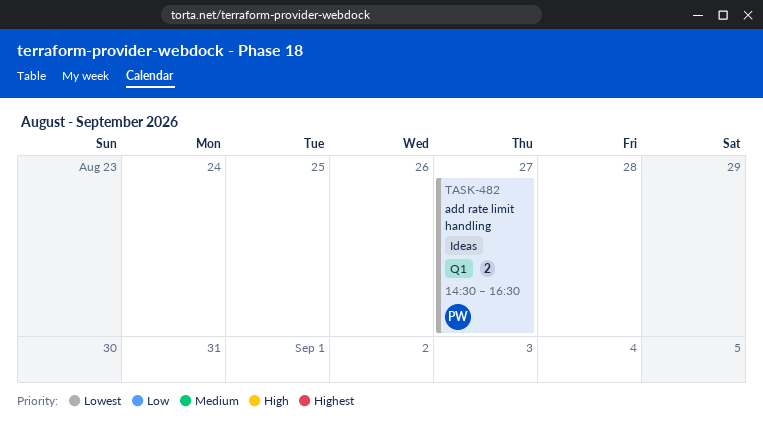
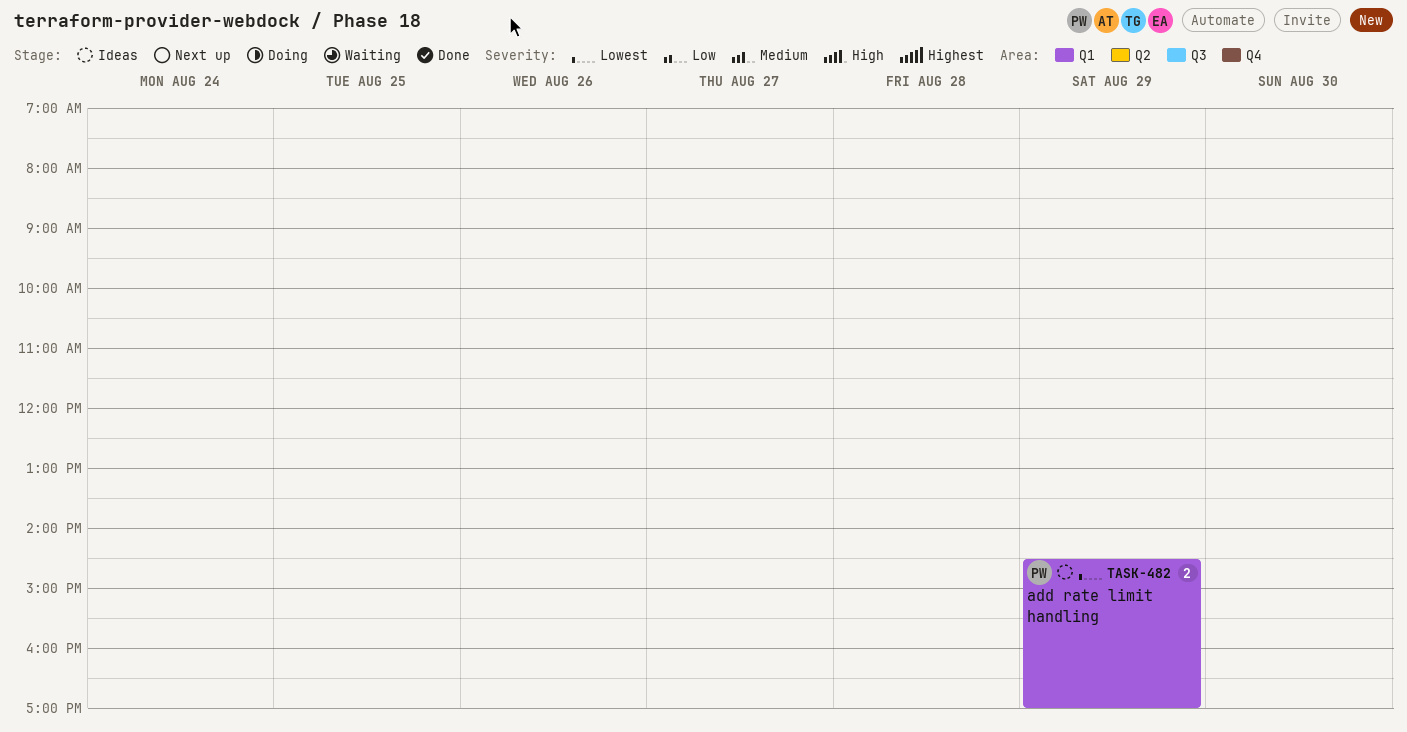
TASK-482, day: Aug 27 -> Aug 29
TASK-482, ends: 16:30 -> 17:00

